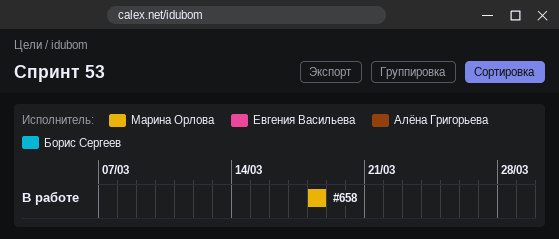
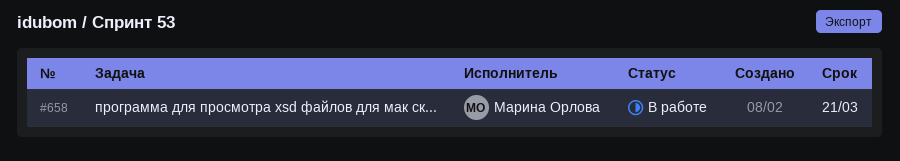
#658, due: Mar 18 -> Mar 21

